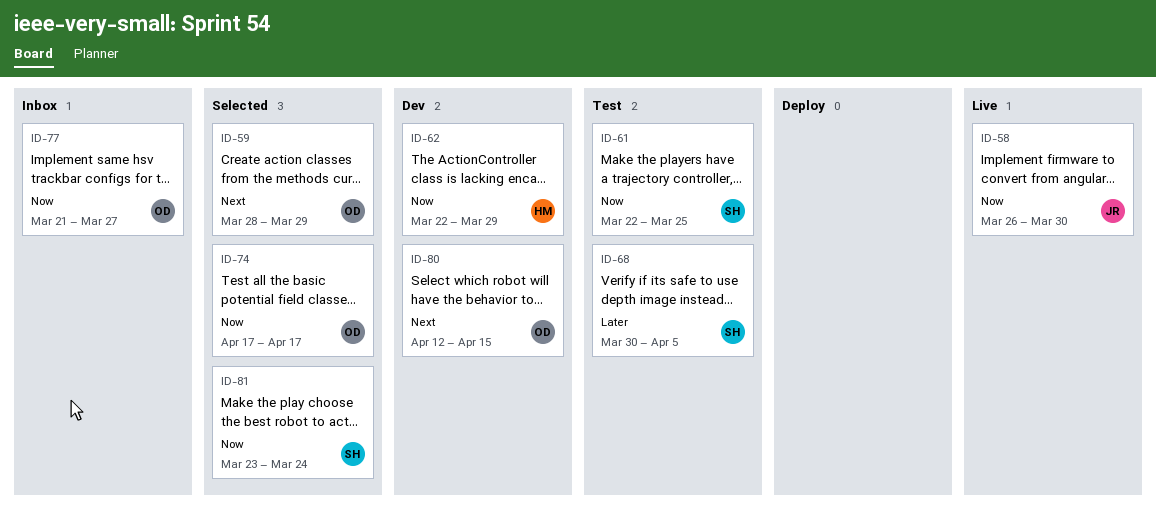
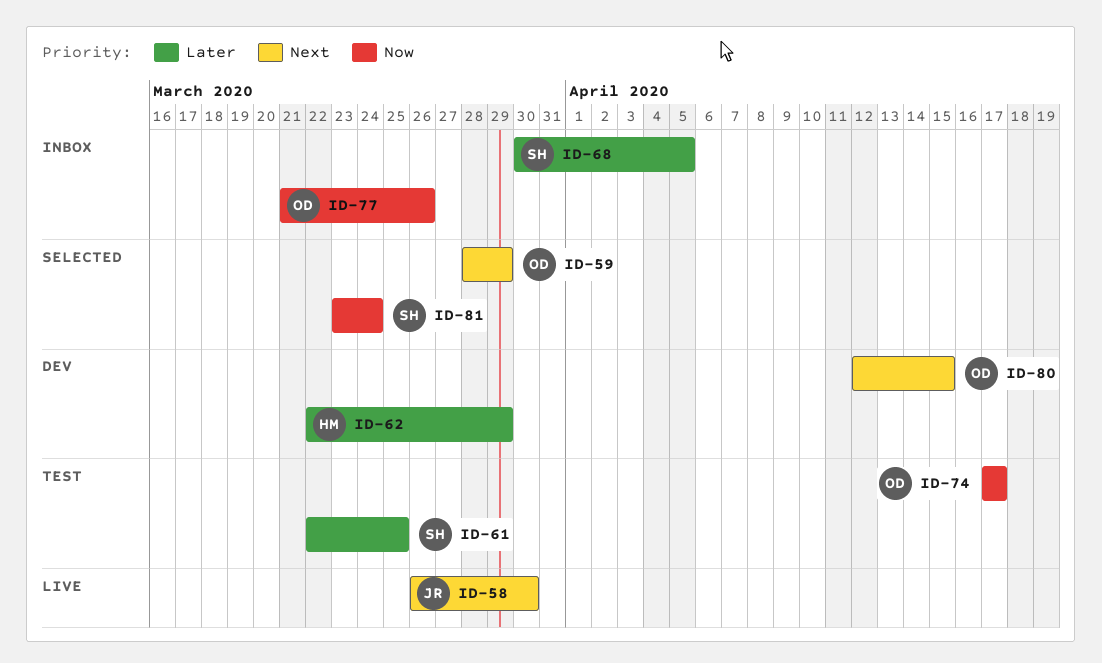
ID-58, priority: Now -> Next
ID-61, priority: Now -> Later
ID-62, priority: Now -> Later
ID-68, status: Test -> Inbox
ID-74, status: Selected -> Test
ID-77, due: Mar 27 -> Mar 26

